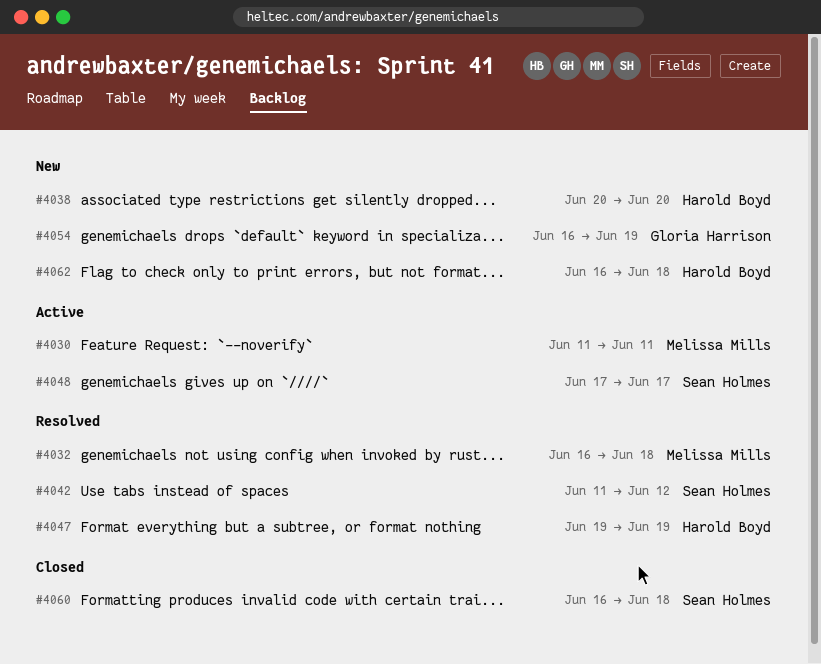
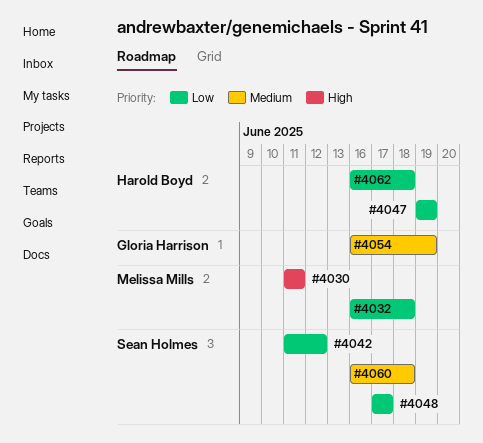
#4038: present -> none

